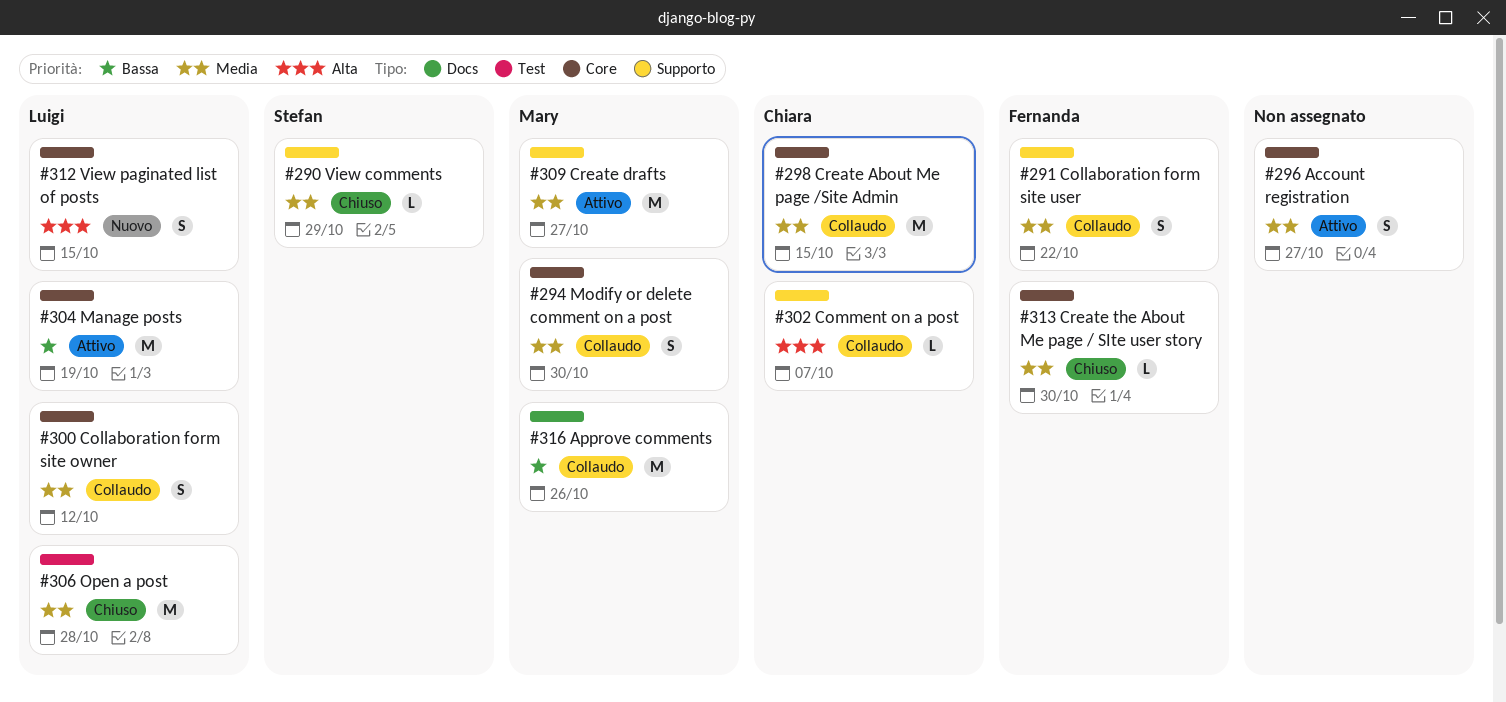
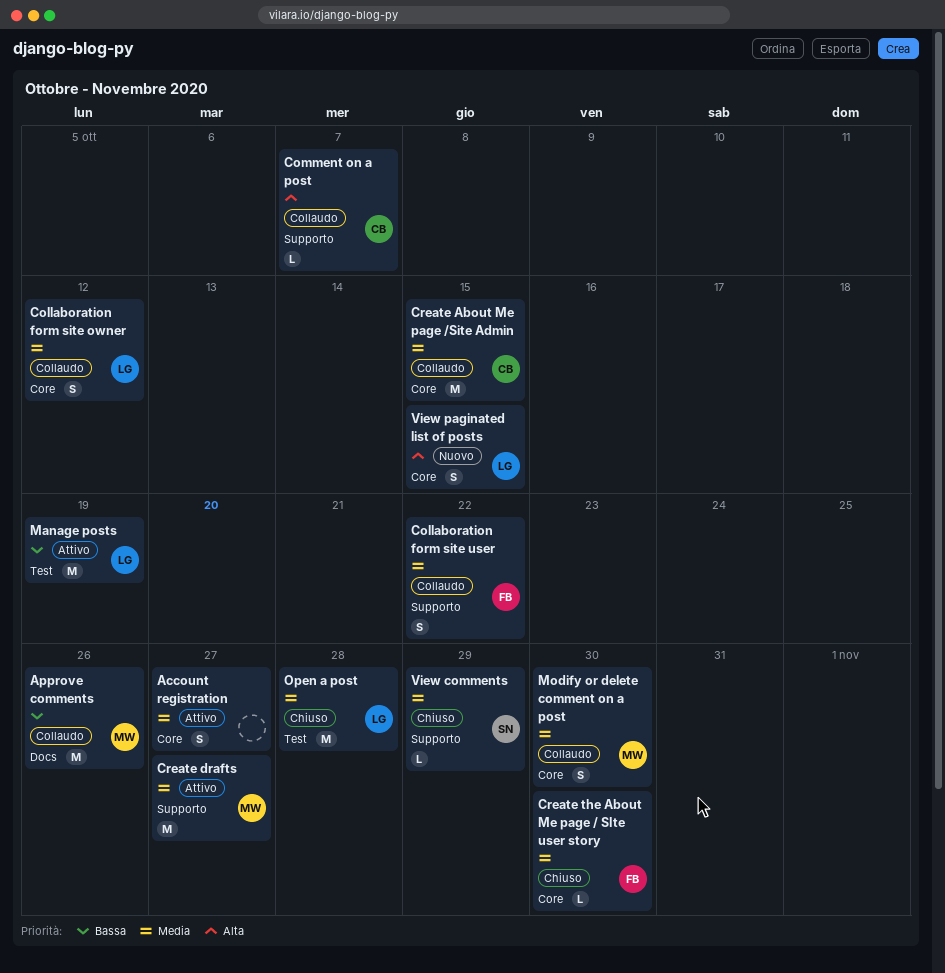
Manage posts, label: Core -> Test

